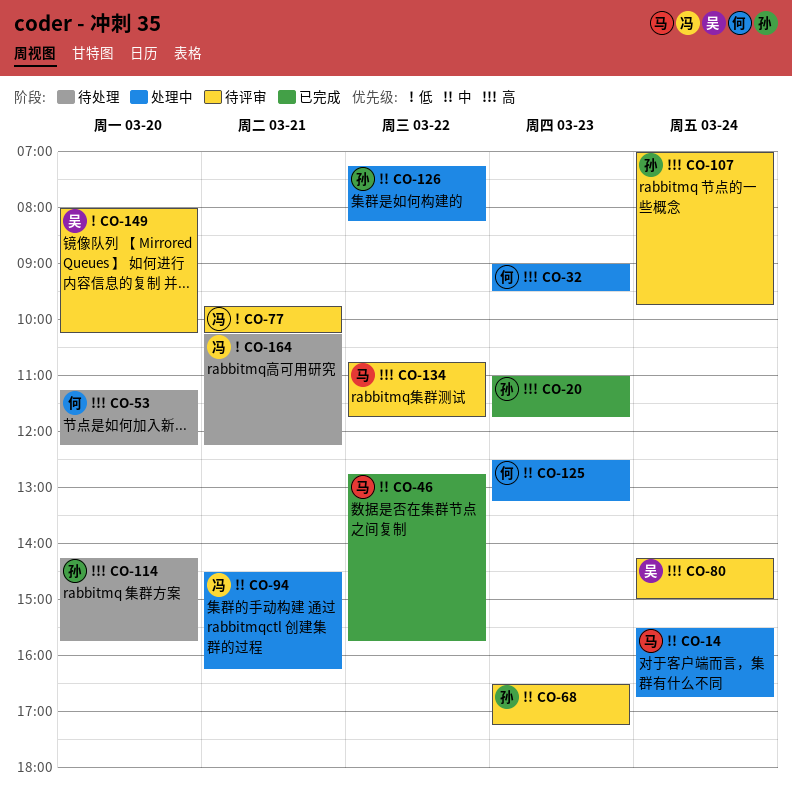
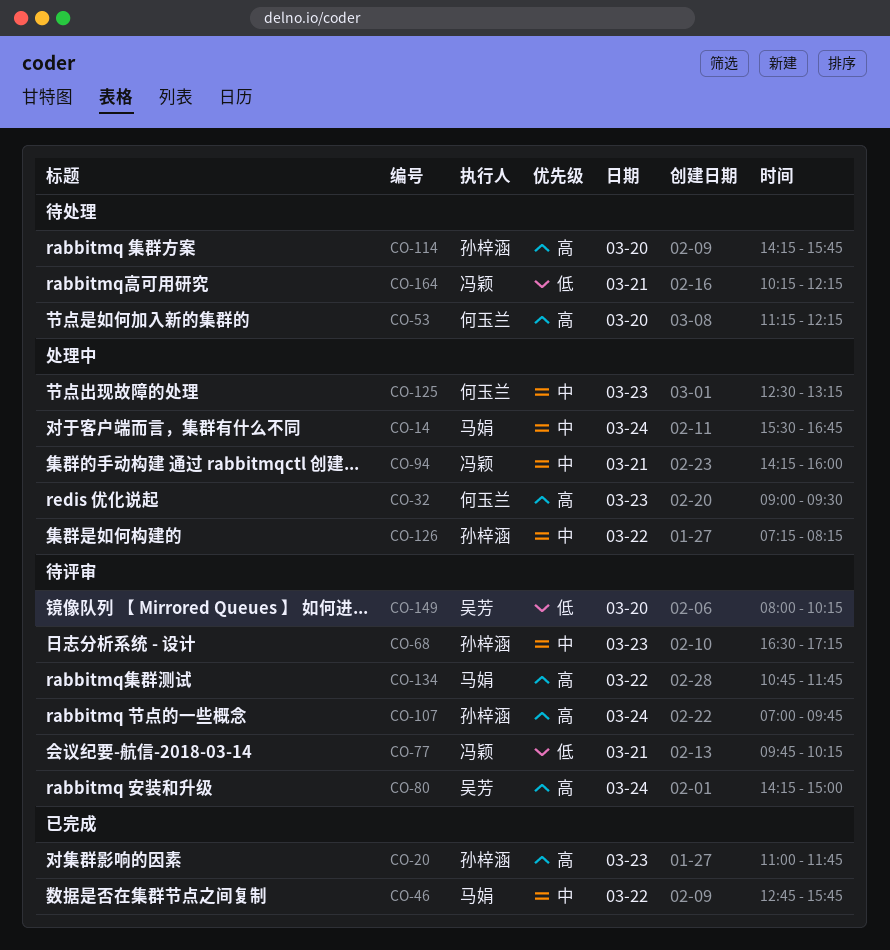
CO-94, begins: 14:30 -> 14:15
CO-94, ends: 16:15 -> 16:00

